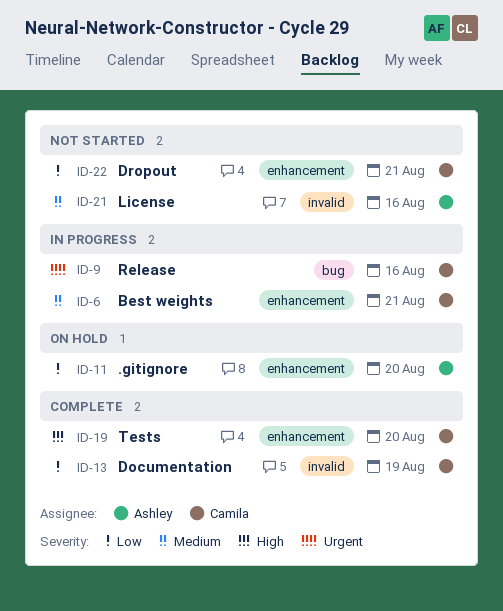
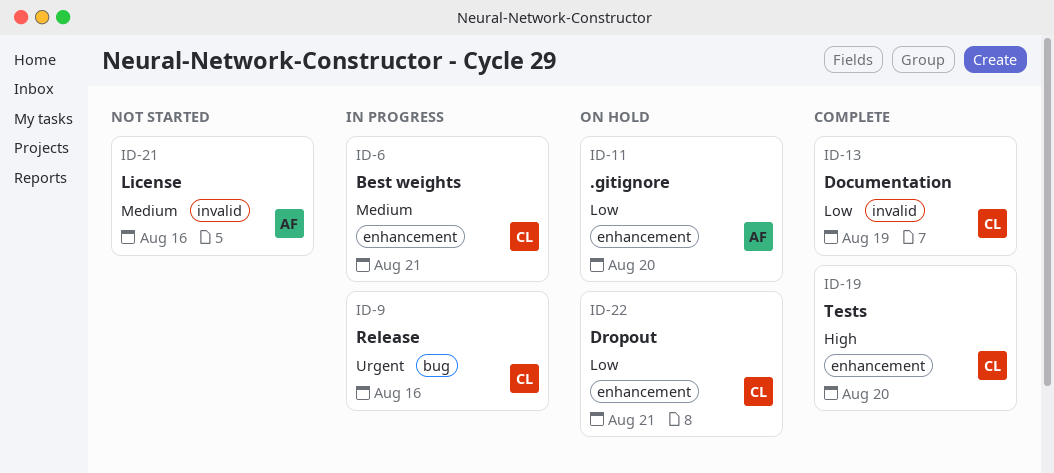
ID-22, status: Not started -> On hold

